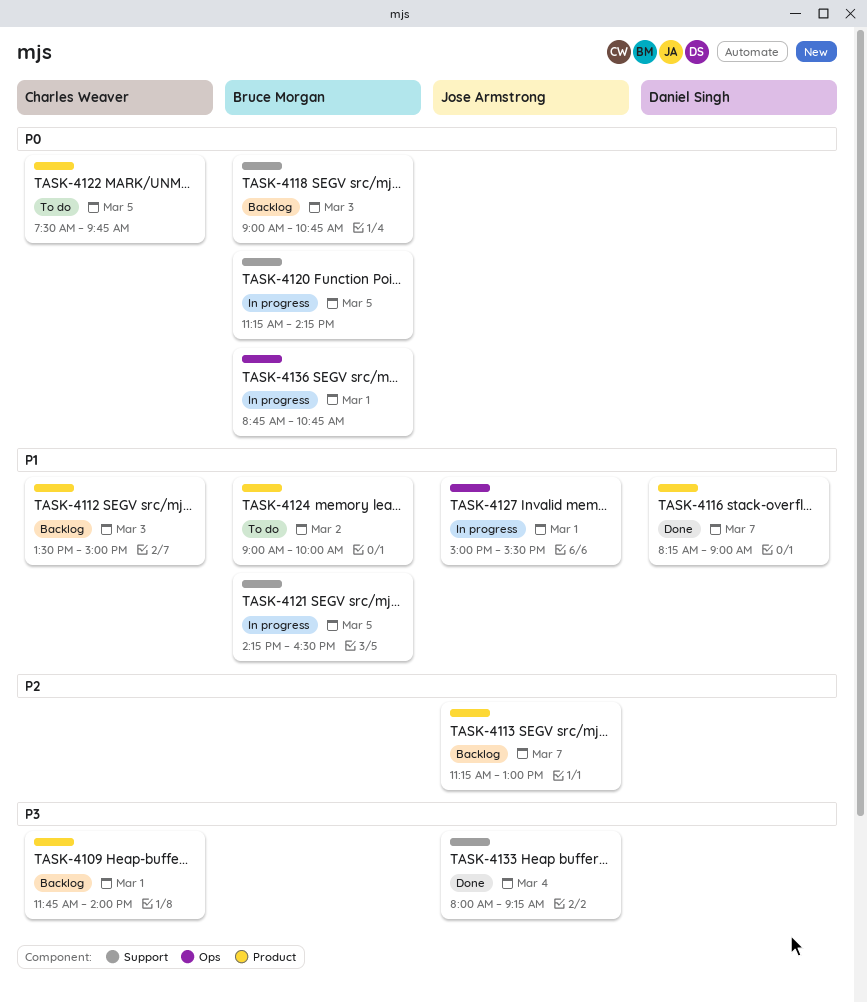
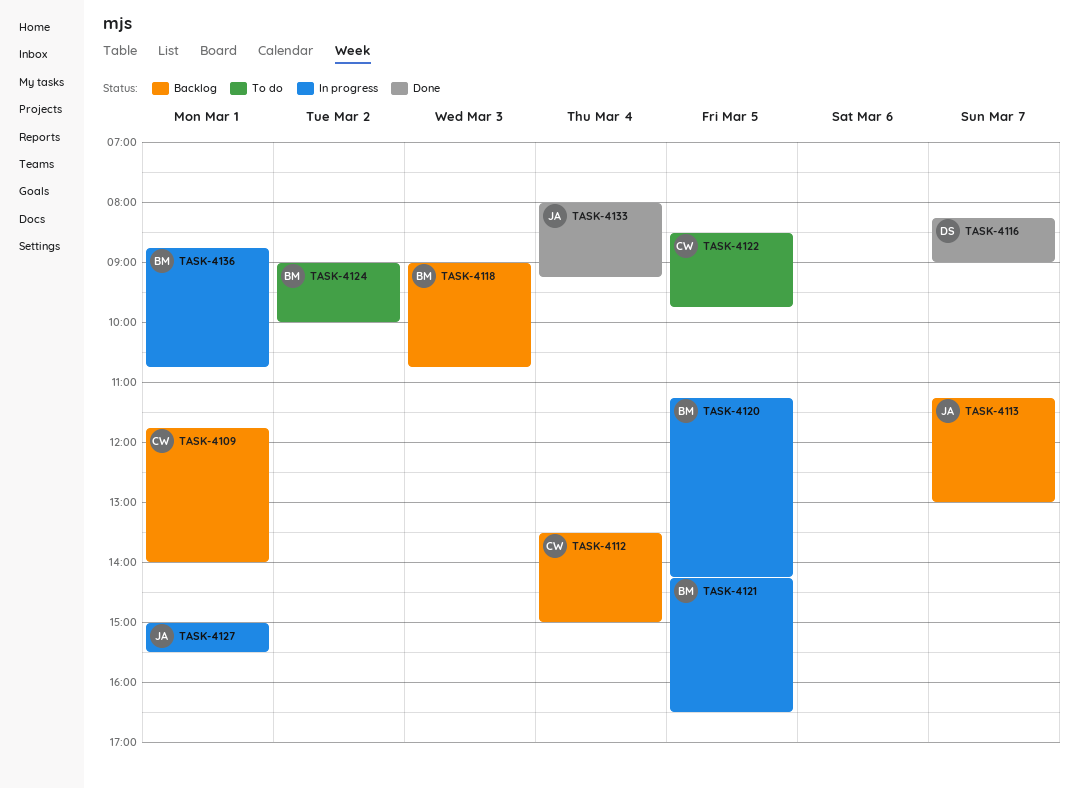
TASK-4112, day: Mar 3 -> Mar 4
TASK-4122, begins: 07:30 -> 08:30

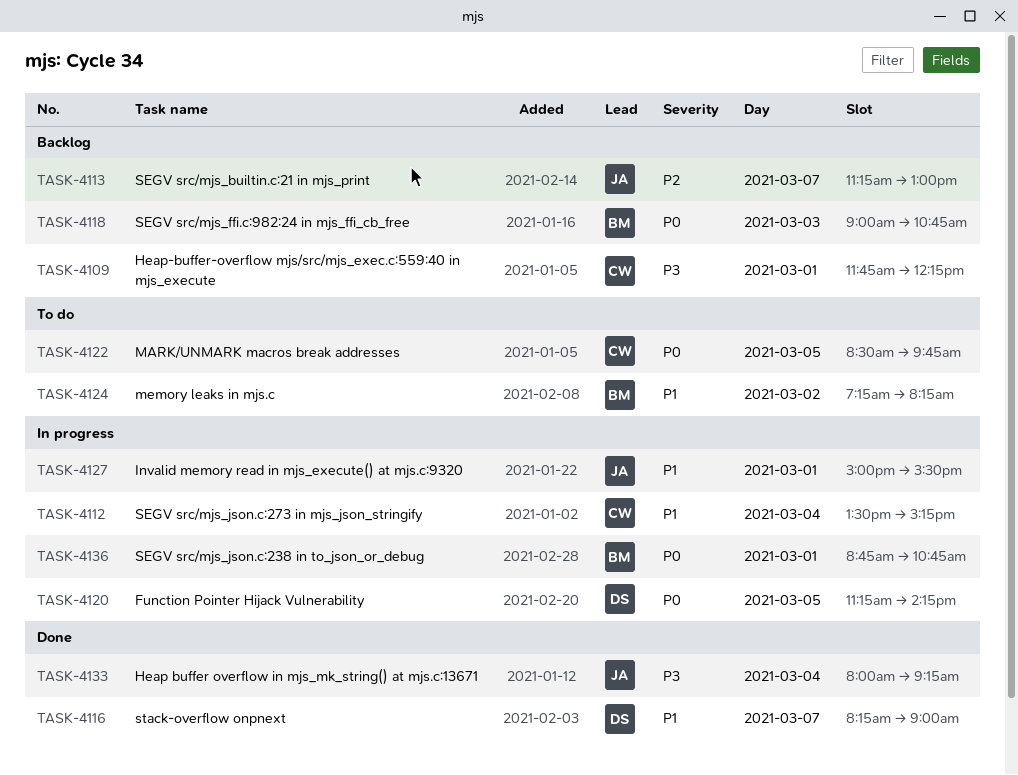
TASK-4109, ends: 14:00 -> 12:15
TASK-4112, status: Backlog -> In progress
TASK-4112, ends: 15:00 -> 15:15
TASK-4120, owner: BM -> DS
TASK-4121: present -> none
TASK-4124, begins: 09:00 -> 07:15
TASK-4124, ends: 10:00 -> 08:15

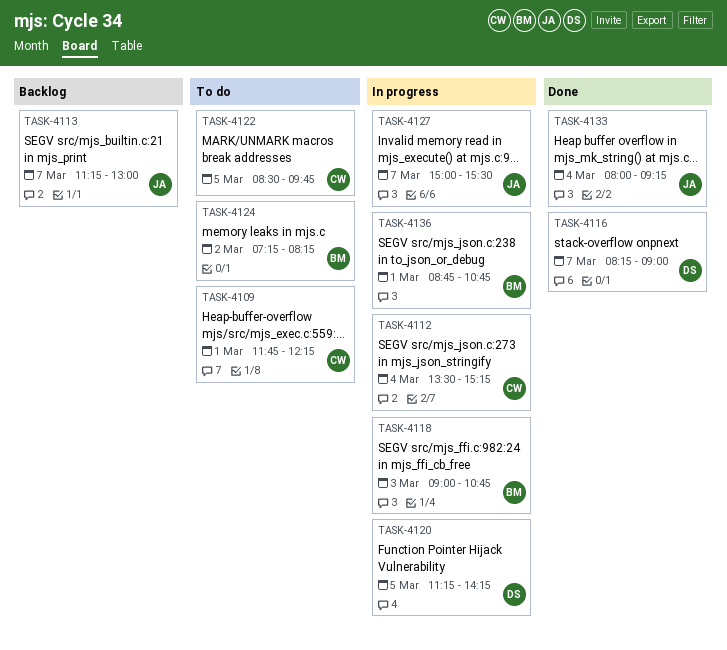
TASK-4109, status: Backlog -> To do
TASK-4118, status: Backlog -> In progress
TASK-4127, day: Mar 1 -> Mar 7

